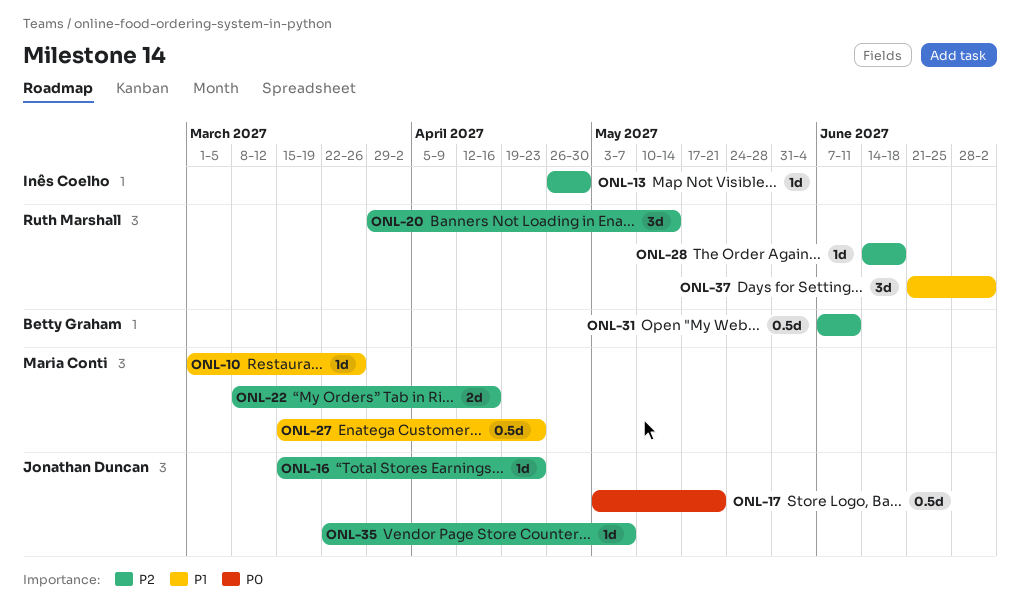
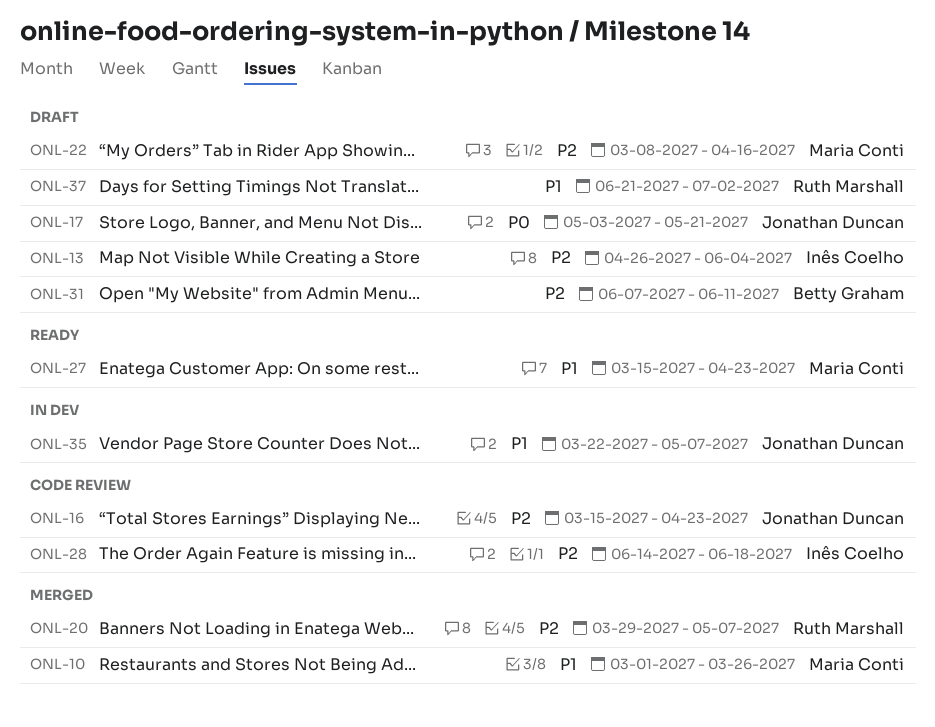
ONL-13, due: Apr 30 -> Jun 4
ONL-20, due: May 14 -> May 7
ONL-28, owner: Ruth Marshall -> Inês Coelho
ONL-35, priority: P2 -> P1

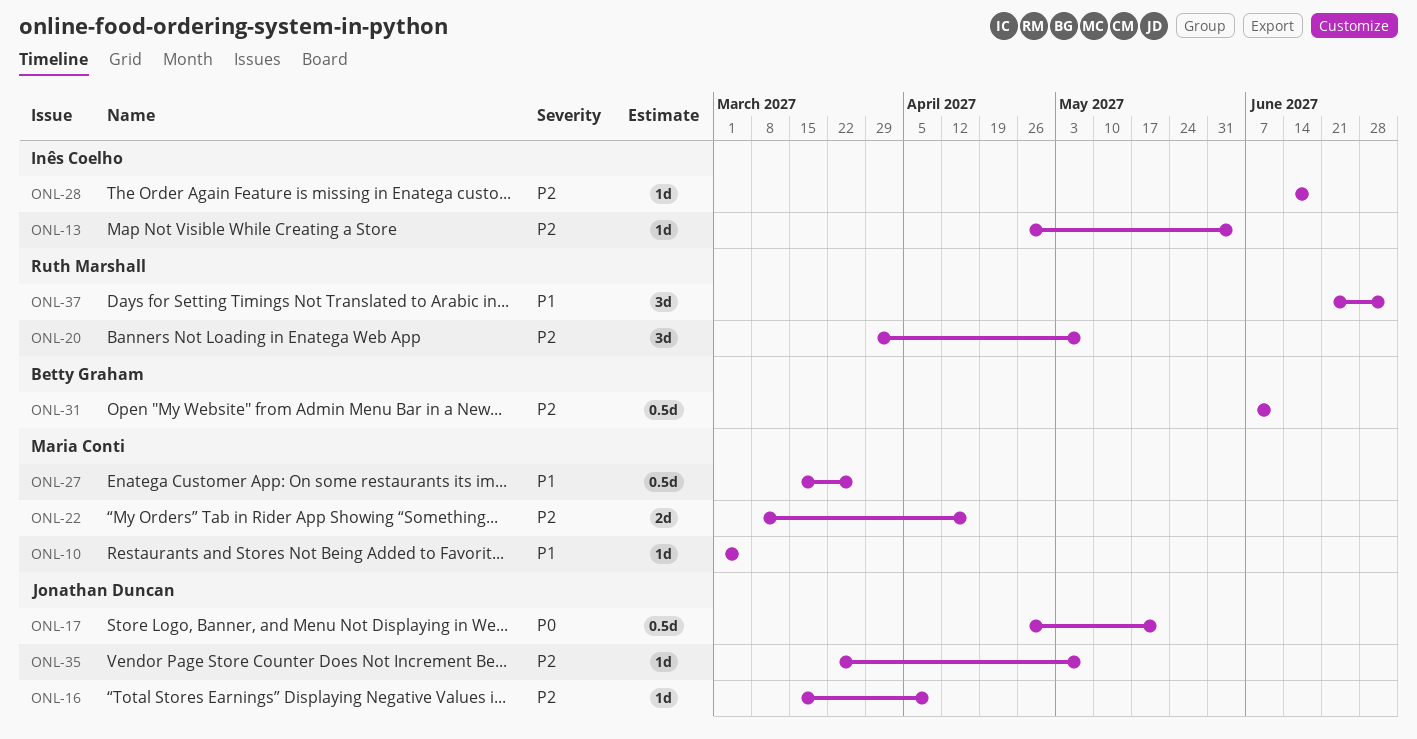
ONL-10, due: Mar 26 -> Mar 5
ONL-16, due: Apr 23 -> Apr 9
ONL-17, start: May 3 -> Apr 26
ONL-27, due: Apr 23 -> Mar 26
ONL-35, priority: P1 -> P2

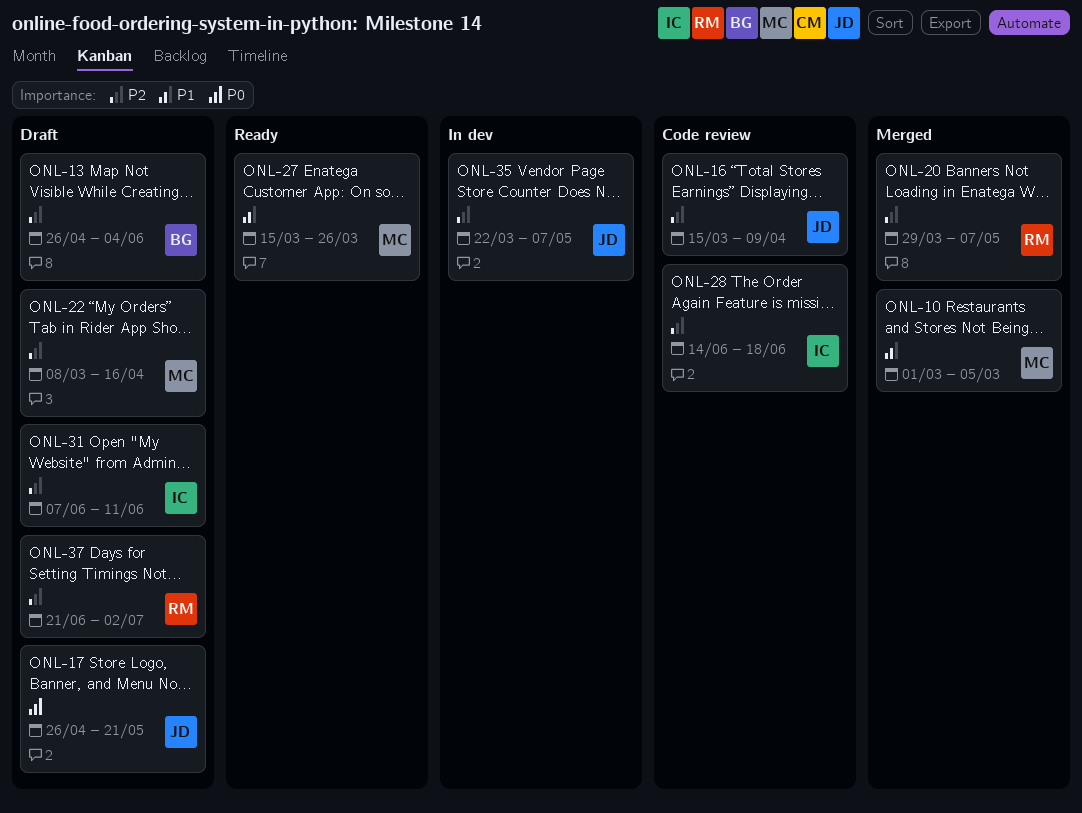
ONL-13, owner: Inês Coelho -> Betty Graham
ONL-31, owner: Betty Graham -> Inês Coelho
ONL-37, priority: P1 -> P2

